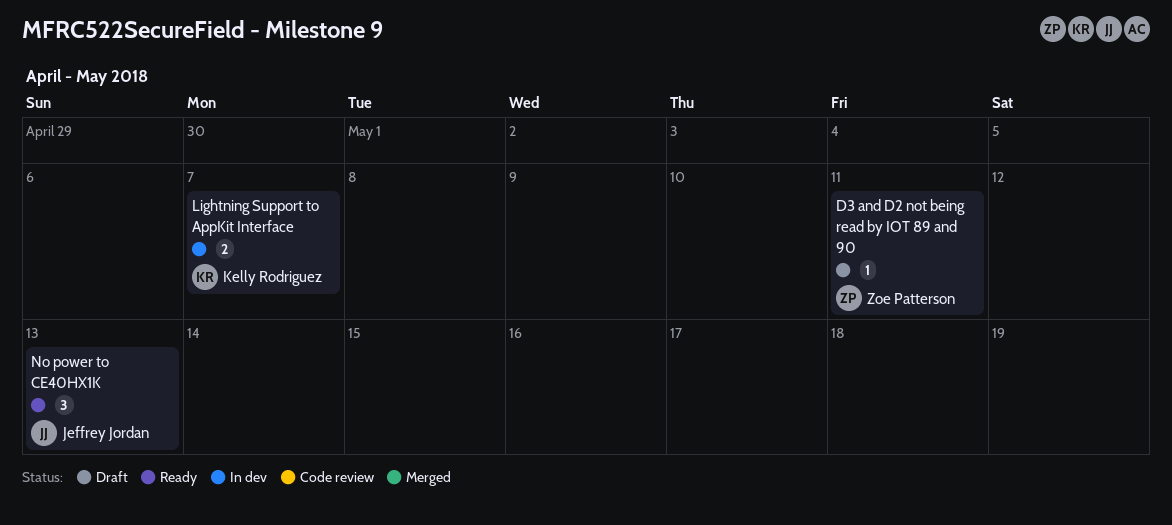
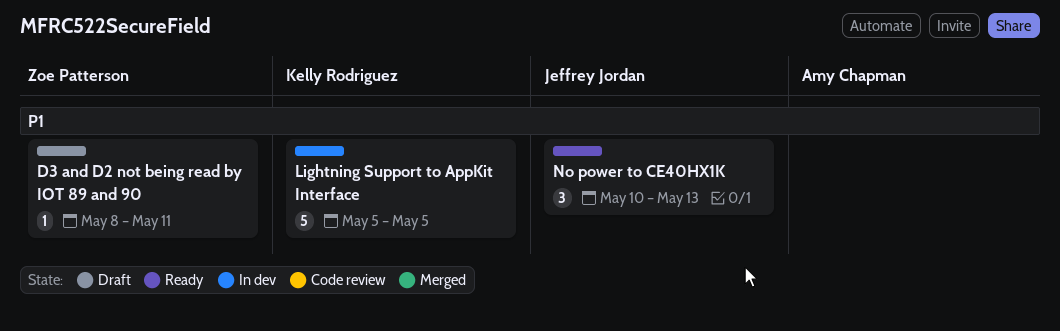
Lightning Support to AppKit Interface, estimate: 2 -> 5
Lightning Support to AppKit Interface, due: May 7 -> May 5

